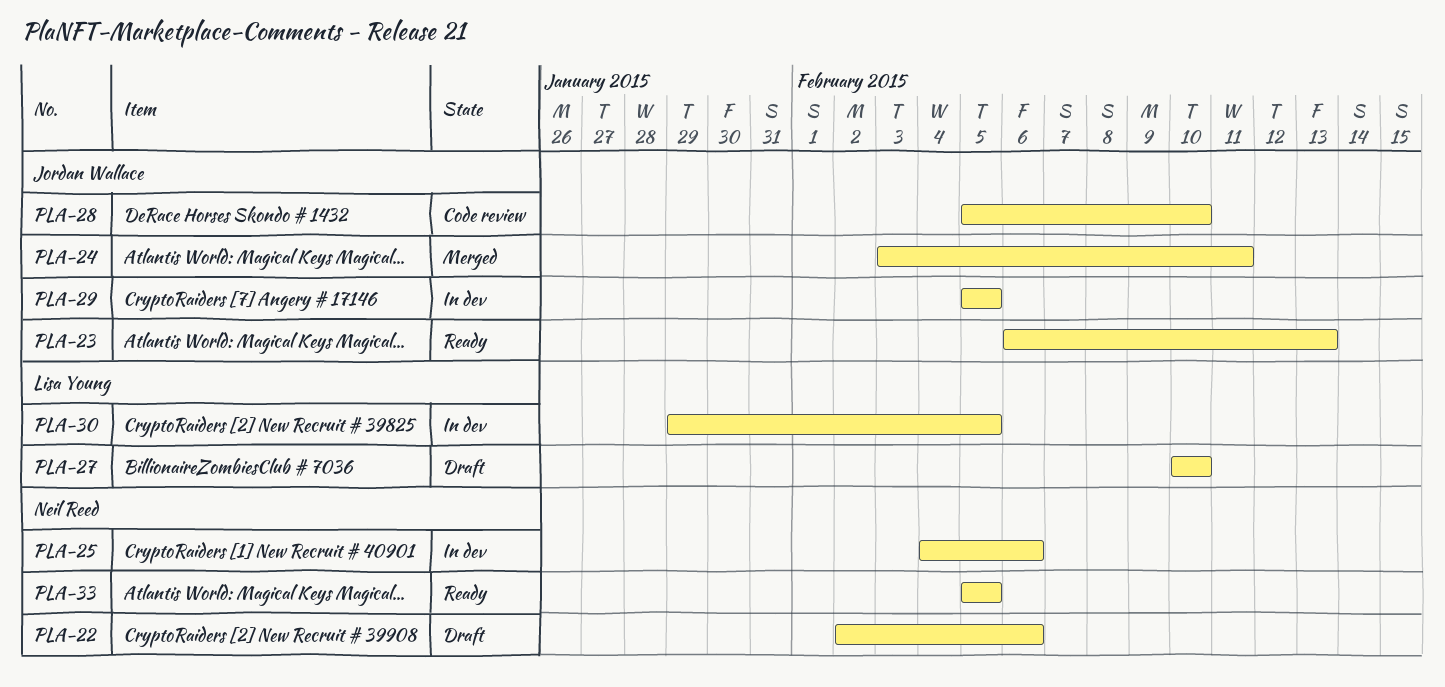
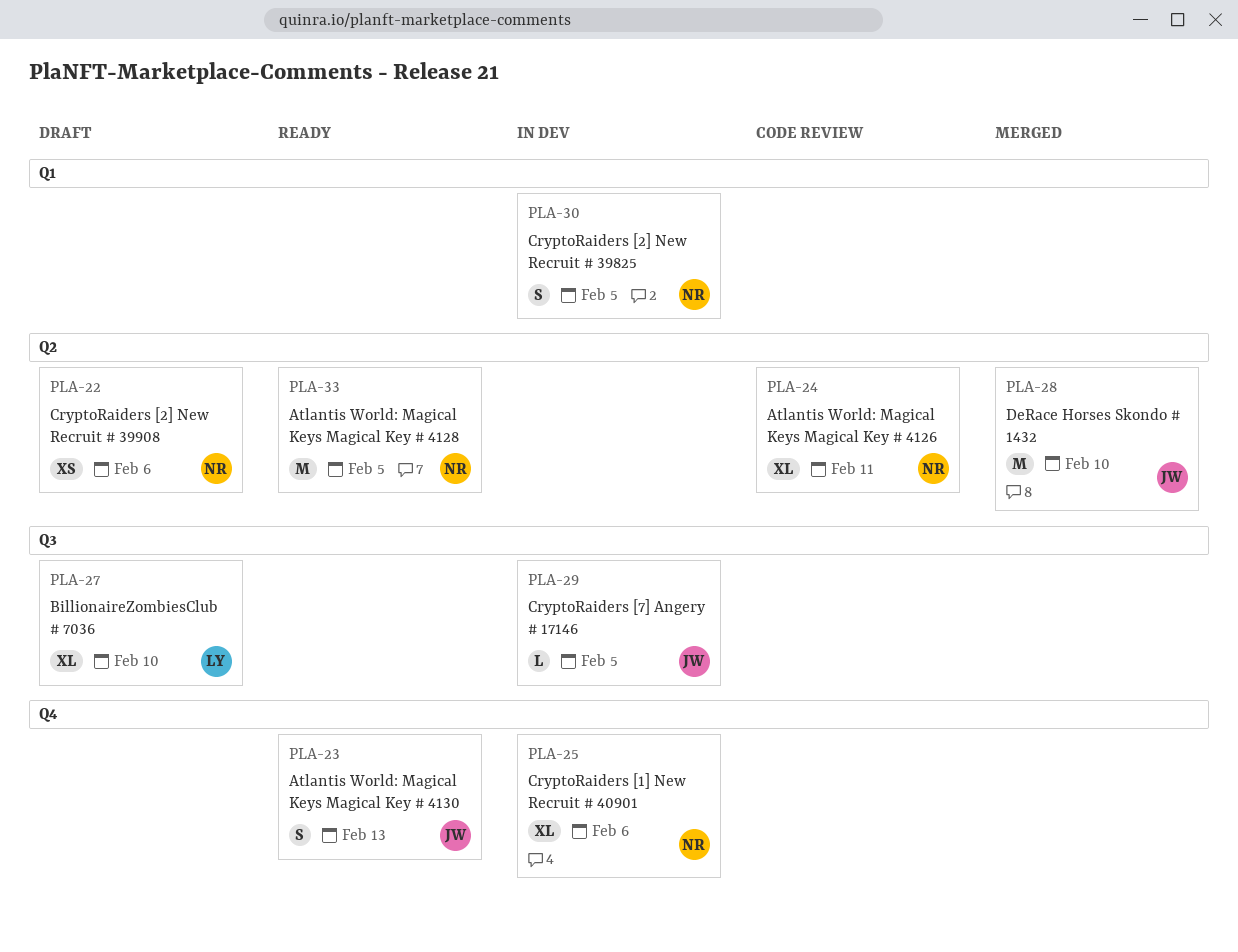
PLA-24, status: Merged -> Code review
PLA-24, owner: Jordan Wallace -> Neil Reed
PLA-28, status: Code review -> Merged
PLA-30, owner: Lisa Young -> Neil Reed

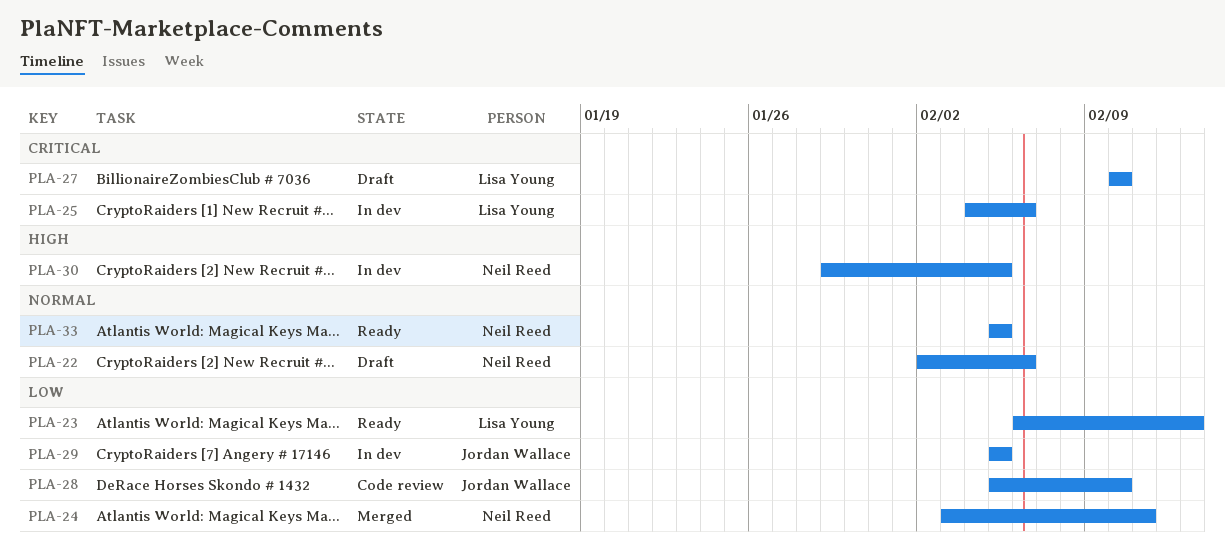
PLA-23, owner: Jordan Wallace -> Lisa Young
PLA-24, status: Code review -> Merged
PLA-25, owner: Neil Reed -> Lisa Young
PLA-28, status: Merged -> Code review

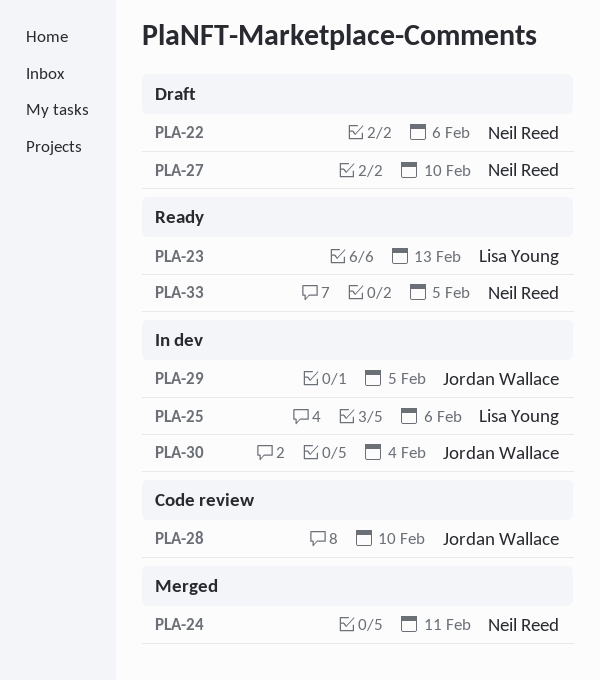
PLA-27, owner: Lisa Young -> Neil Reed
PLA-30, owner: Neil Reed -> Jordan Wallace
PLA-30, due: Feb 5 -> Feb 4

